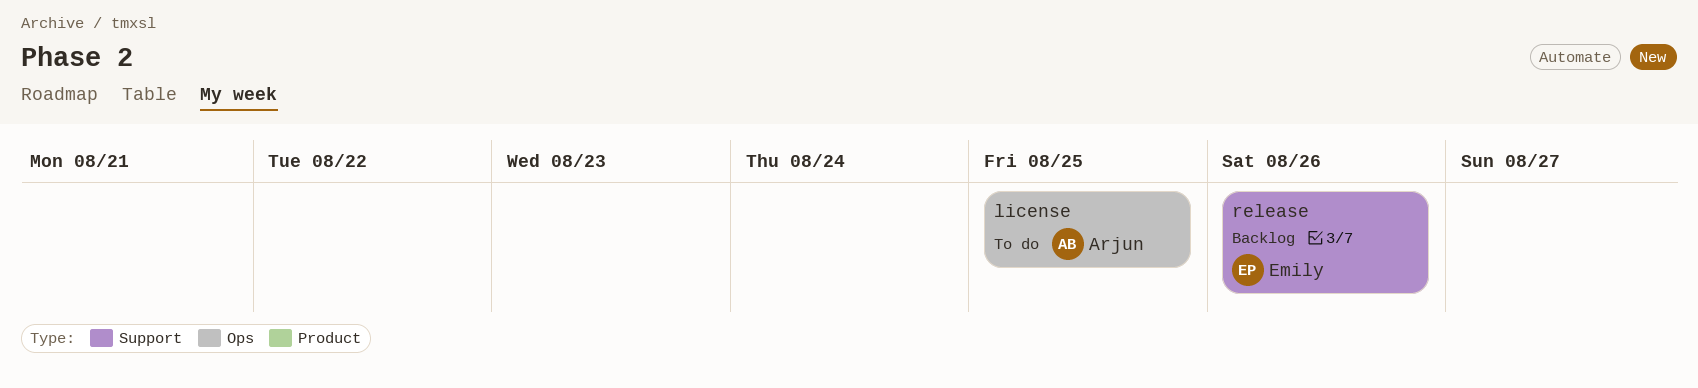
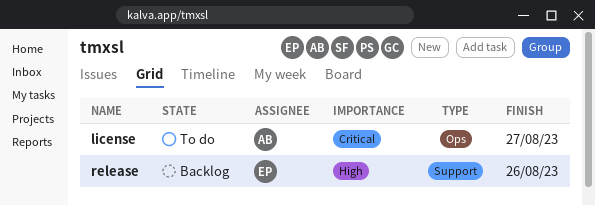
license, due: Aug 25 -> Aug 27

